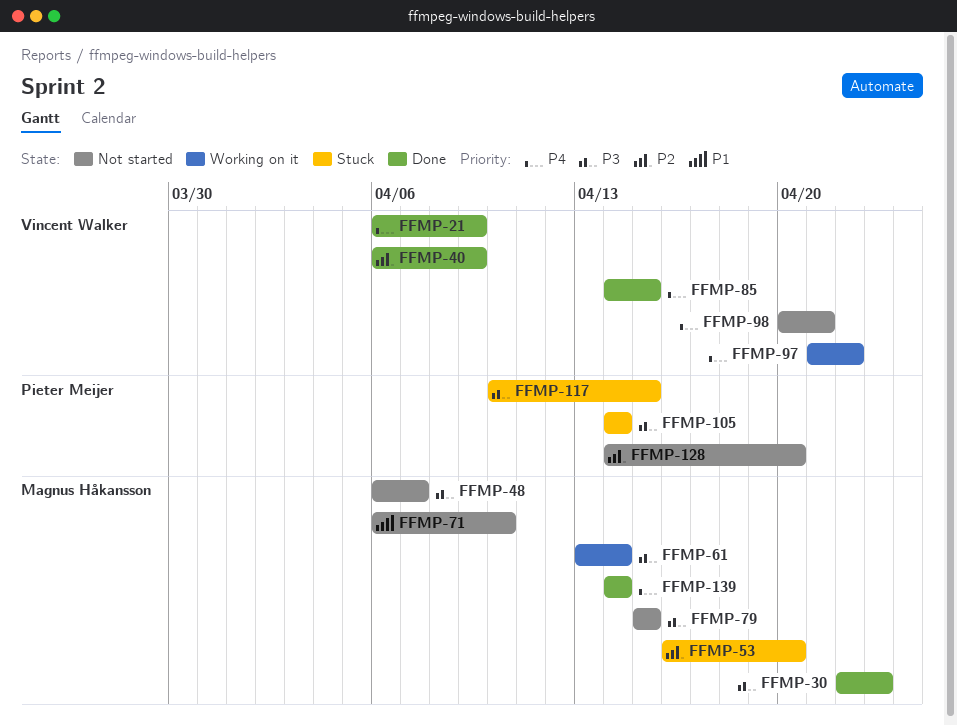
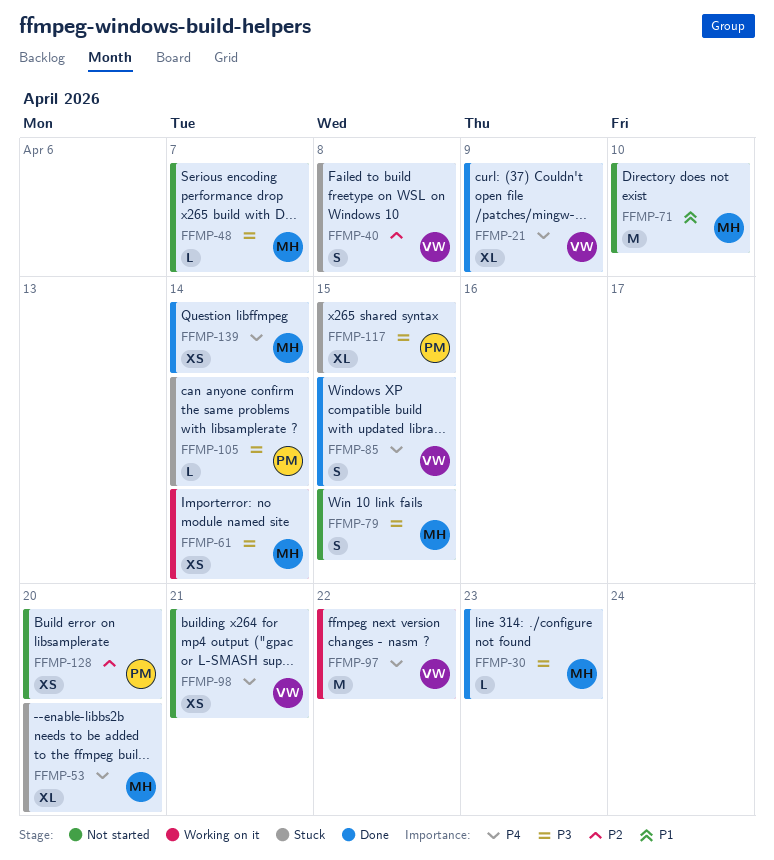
FFMP-40, status: Done -> Stuck
FFMP-40, due: Apr 9 -> Apr 8
FFMP-53, priority: P2 -> P4

